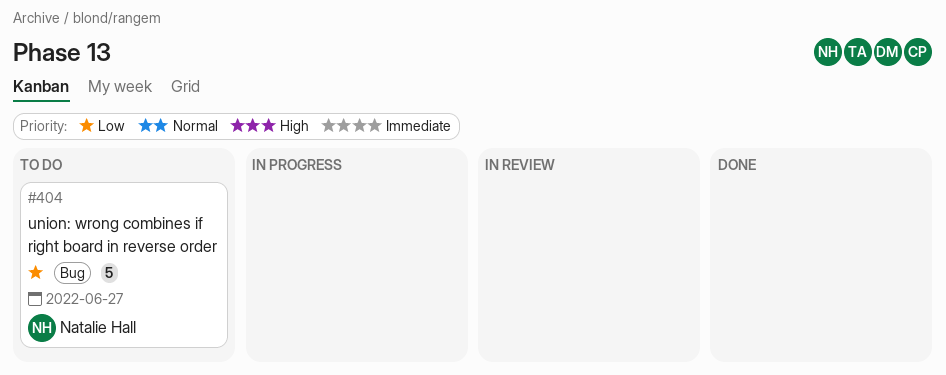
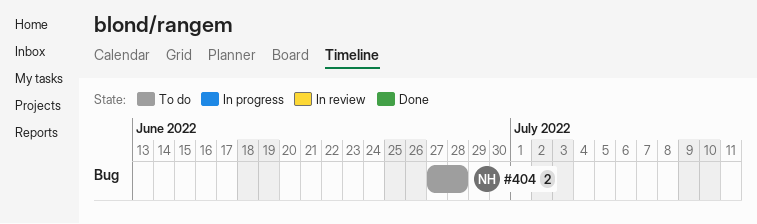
#404, estimate: 5 -> 2
#404, due: Jun 27 -> Jun 28

